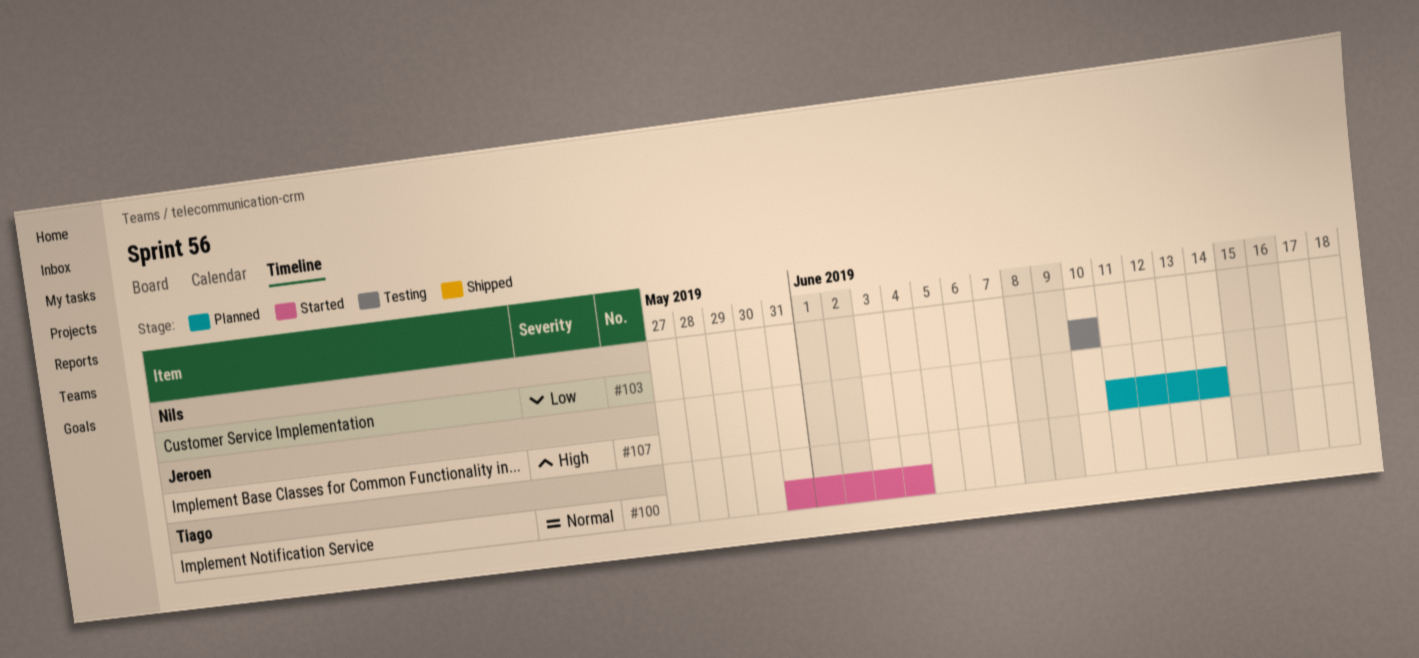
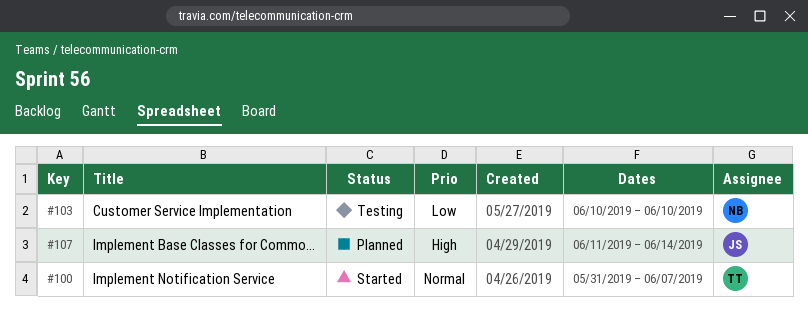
#100, due: Jun 4 -> Jun 7

